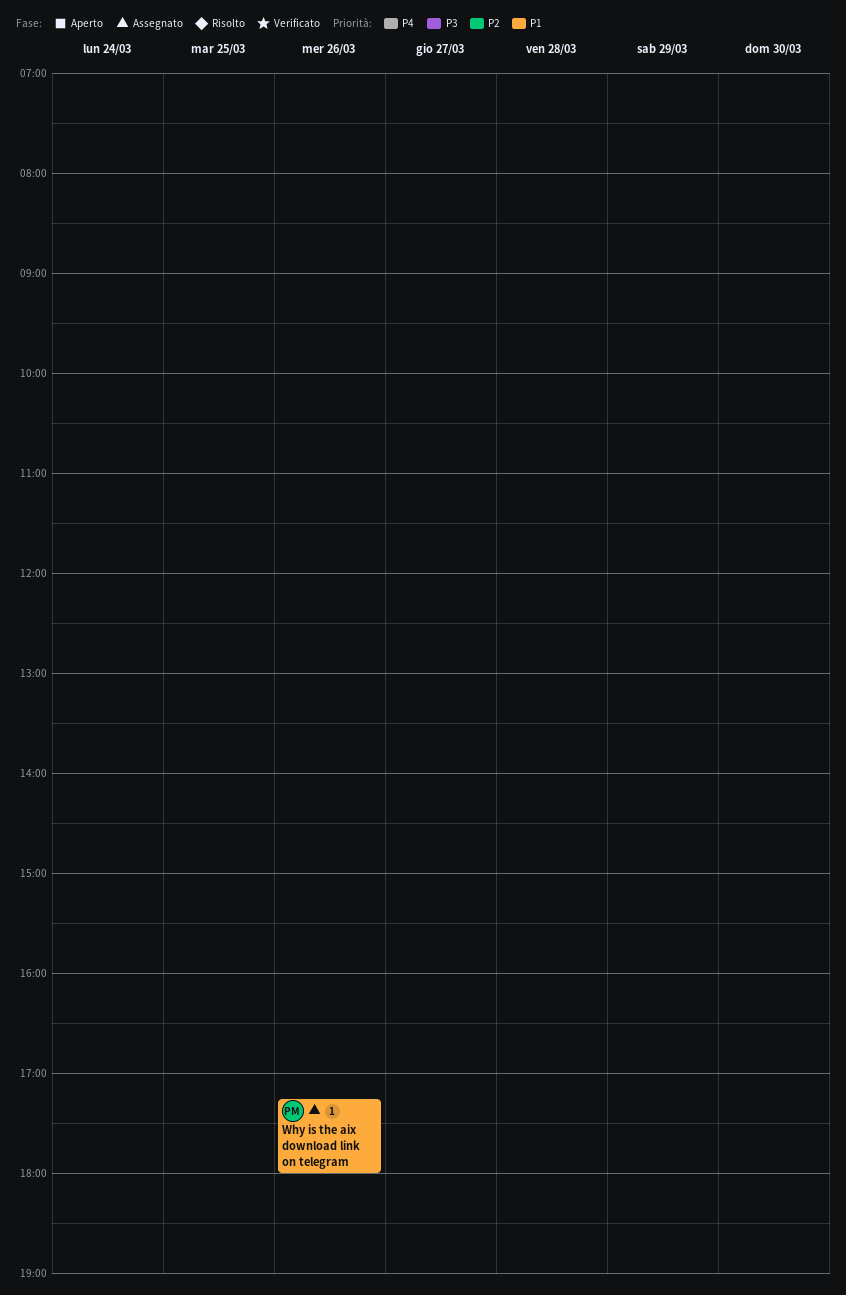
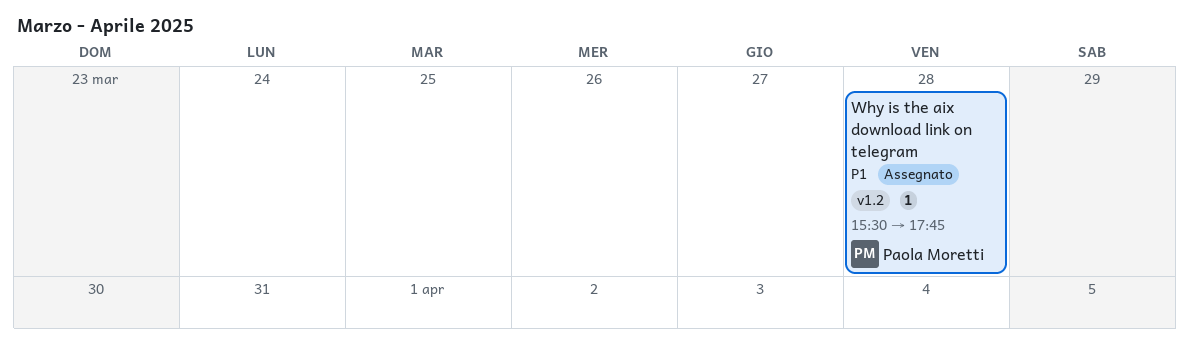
Why is the aix download link on telegram, day: Mar 26 -> Mar 28
Why is the aix download link on telegram, begins: 17:15 -> 15:30
Why is the aix download link on telegram, ends: 18:00 -> 17:45

